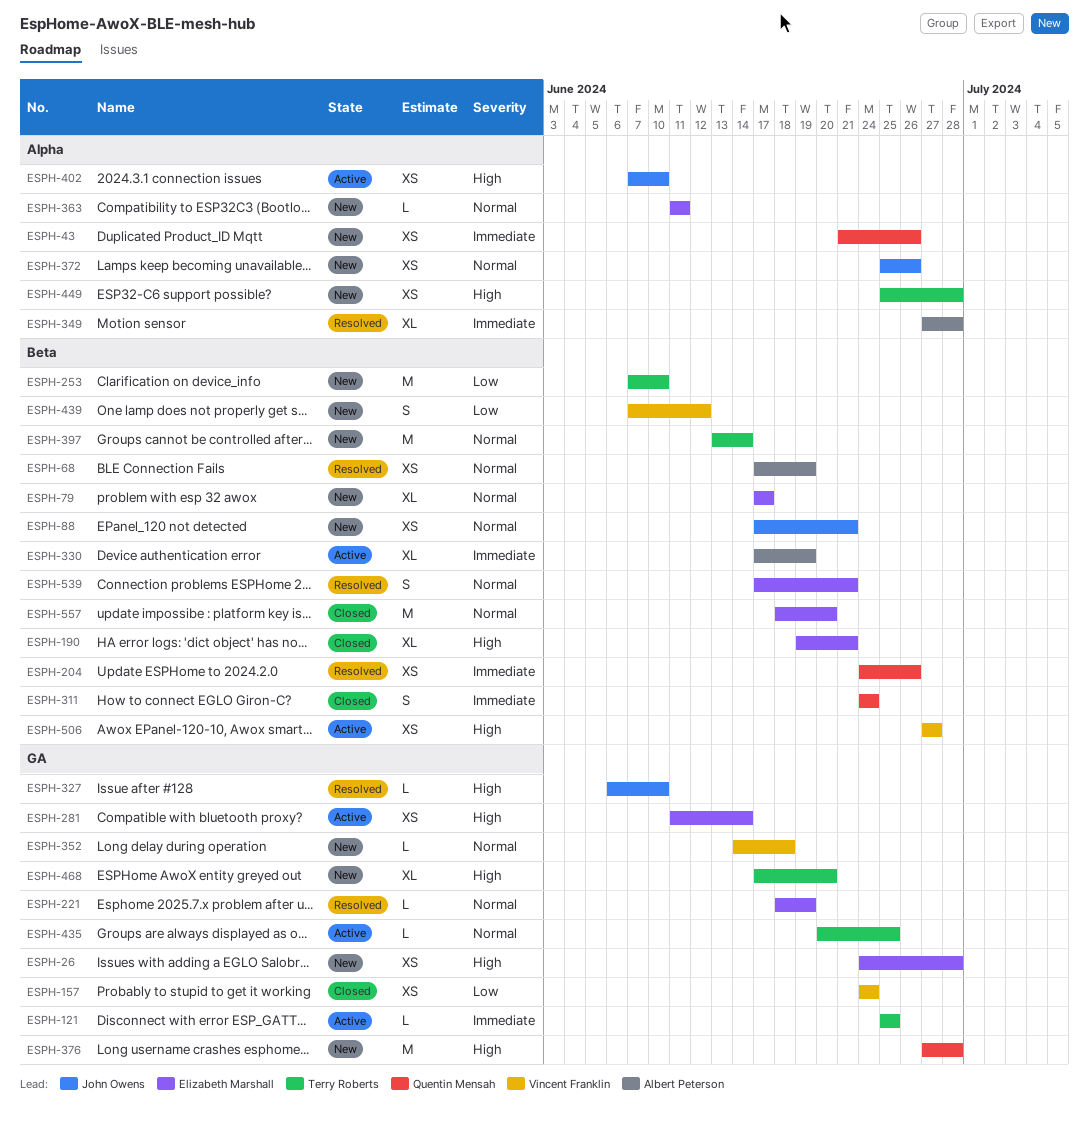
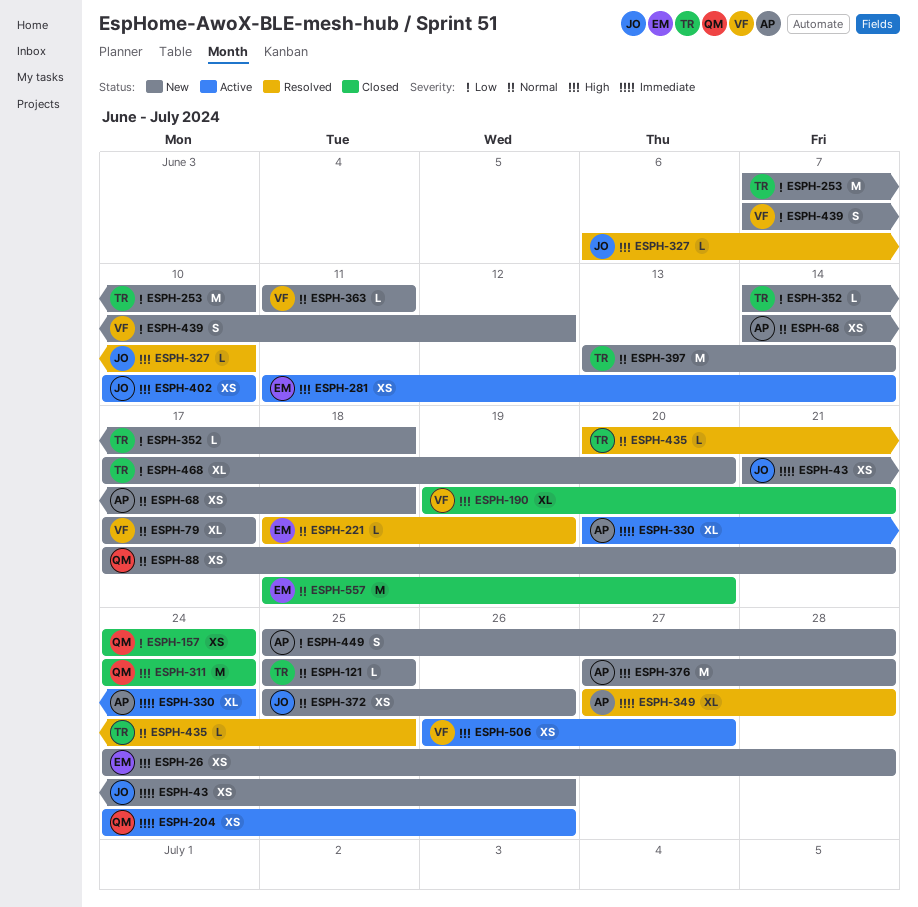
ESPH-43, owner: Quentin Mensah -> John Owens
ESPH-68, status: Resolved -> New
ESPH-68, start: Jun 17 -> Jun 14
ESPH-68, due: Jun 19 -> Jun 18
ESPH-79, owner: Elizabeth Marshall -> Vincent Franklin
ESPH-88, owner: John Owens -> Quentin Mensah
ESPH-121, status: Active -> New
ESPH-121, priority: Immediate -> Normal
ESPH-157, owner: Vincent Franklin -> Quentin Mensah
ESPH-190, owner: Elizabeth Marshall -> Vincent Franklin
ESPH-204, status: Resolved -> Active
ESPH-311, priority: Immediate -> High
ESPH-311, estimate: S -> M
ESPH-330, start: Jun 17 -> Jun 20
ESPH-330, due: Jun 19 -> Jun 24
ESPH-352, owner: Vincent Franklin -> Terry Roberts
ESPH-352, priority: Normal -> Low
ESPH-363, owner: Elizabeth Marshall -> Vincent Franklin
ESPH-376, owner: Quentin Mensah -> Albert Peterson
ESPH-402, start: Jun 7 -> Jun 10
ESPH-435, status: Active -> Resolved
ESPH-449, owner: Terry Roberts -> Albert Peterson
ESPH-449, priority: High -> Low
ESPH-449, estimate: XS -> S
ESPH-468, priority: High -> Low
ESPH-506, start: Jun 27 -> Jun 26
ESPH-539: present -> none

